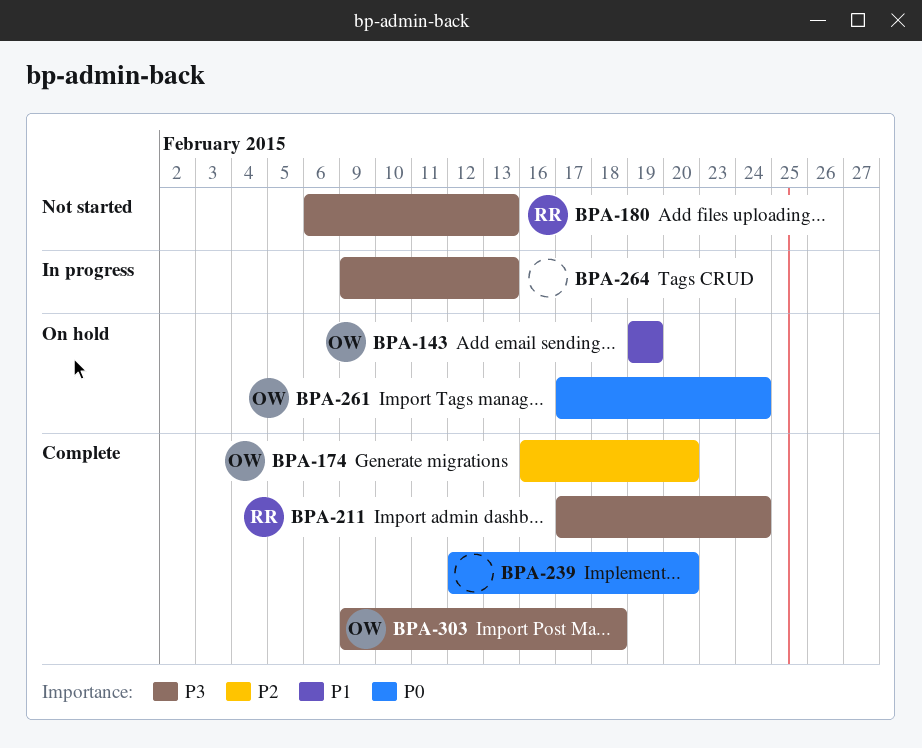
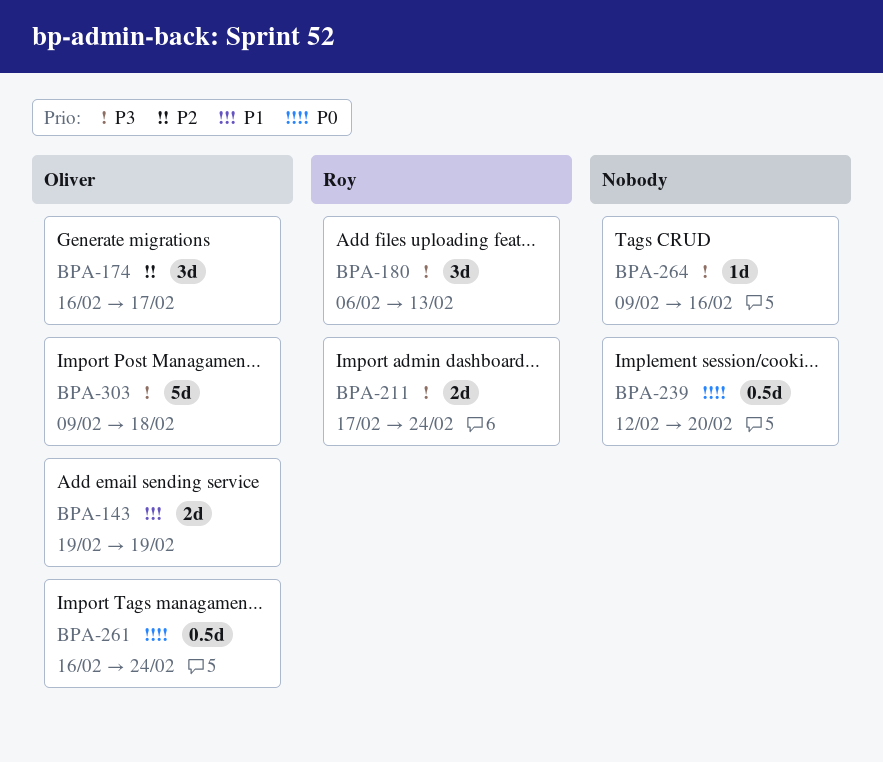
BPA-174, due: Feb 20 -> Feb 17
BPA-261, start: Feb 17 -> Feb 16
BPA-264, due: Feb 13 -> Feb 16

